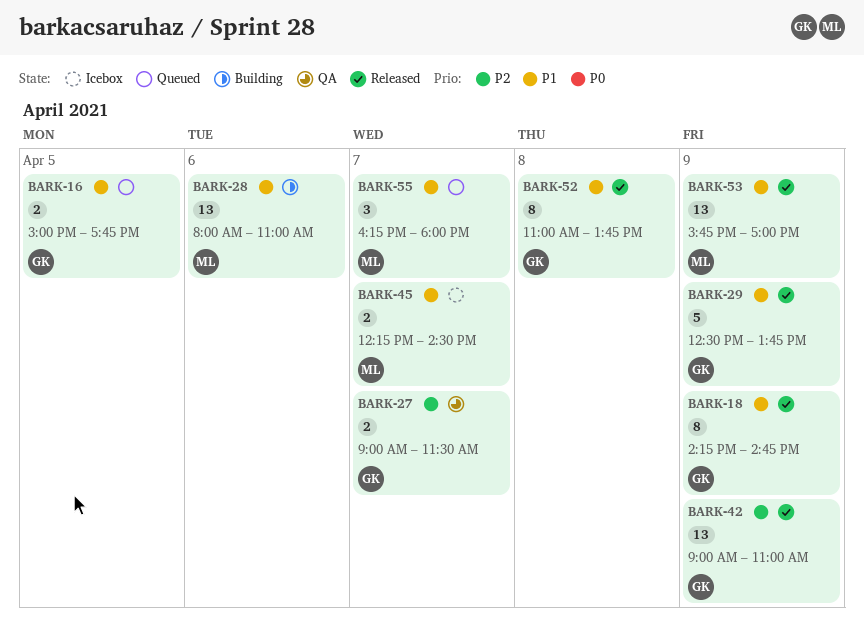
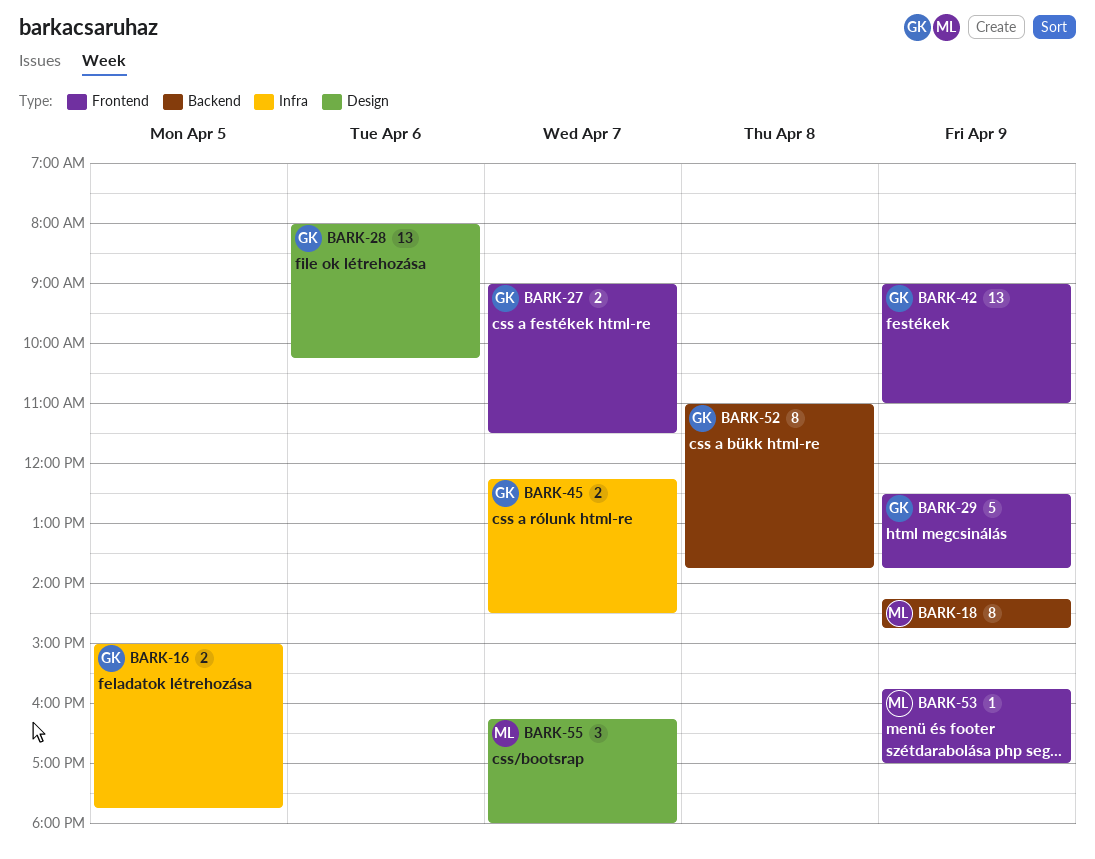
BARK-18, owner: GK -> ML
BARK-28, owner: ML -> GK
BARK-28, ends: 11:00 -> 10:15
BARK-45, owner: ML -> GK
BARK-53, estimate: 13 -> 1

